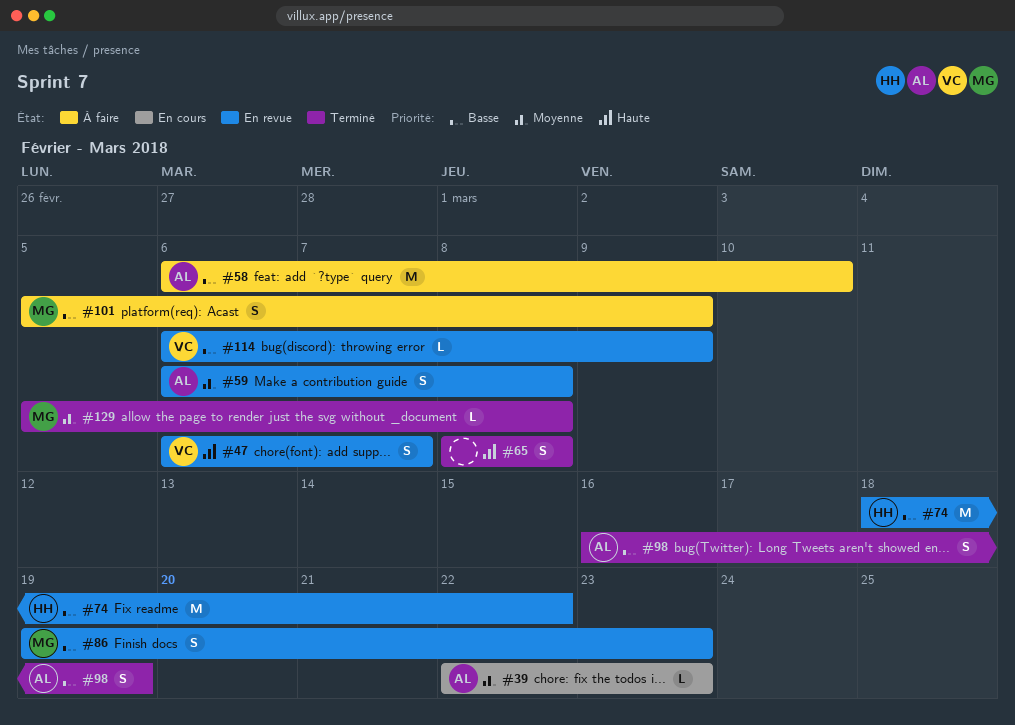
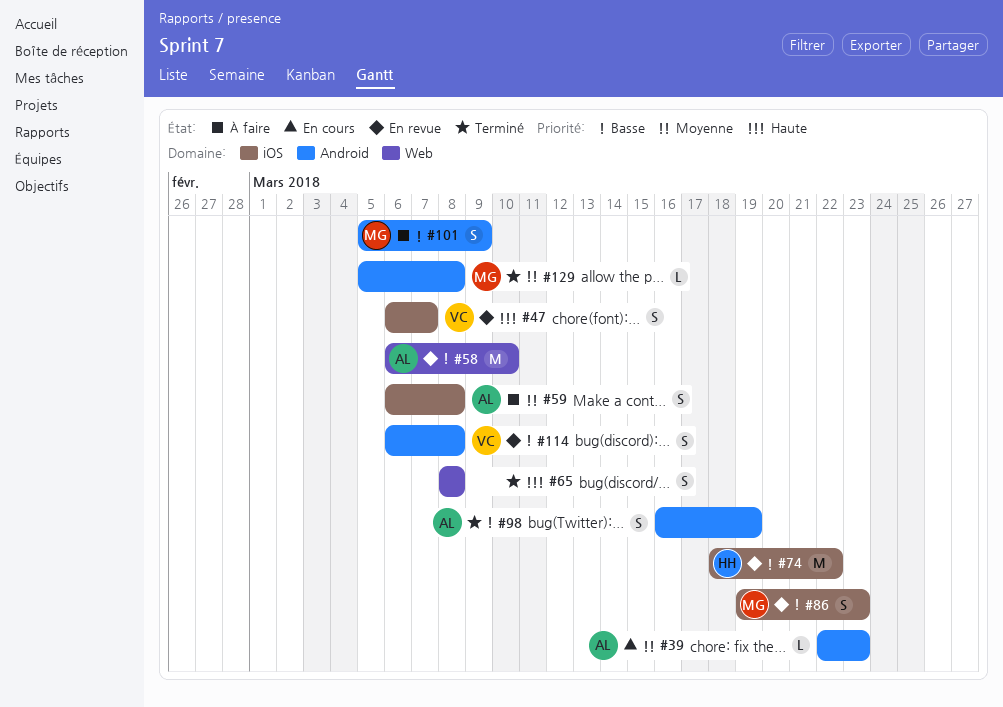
#58, status: À faire -> En revue
#59, status: En revue -> À faire
#114, estimate: L -> S
#114, due: Mar 9 -> Mar 8

